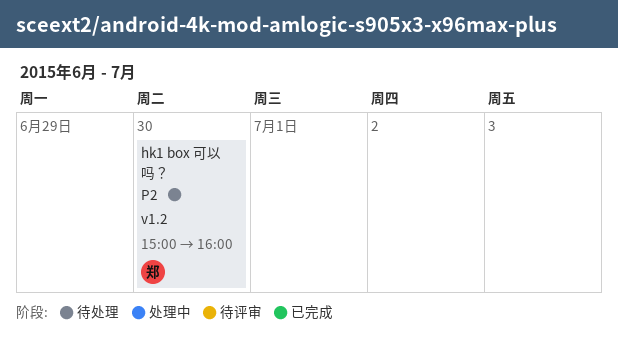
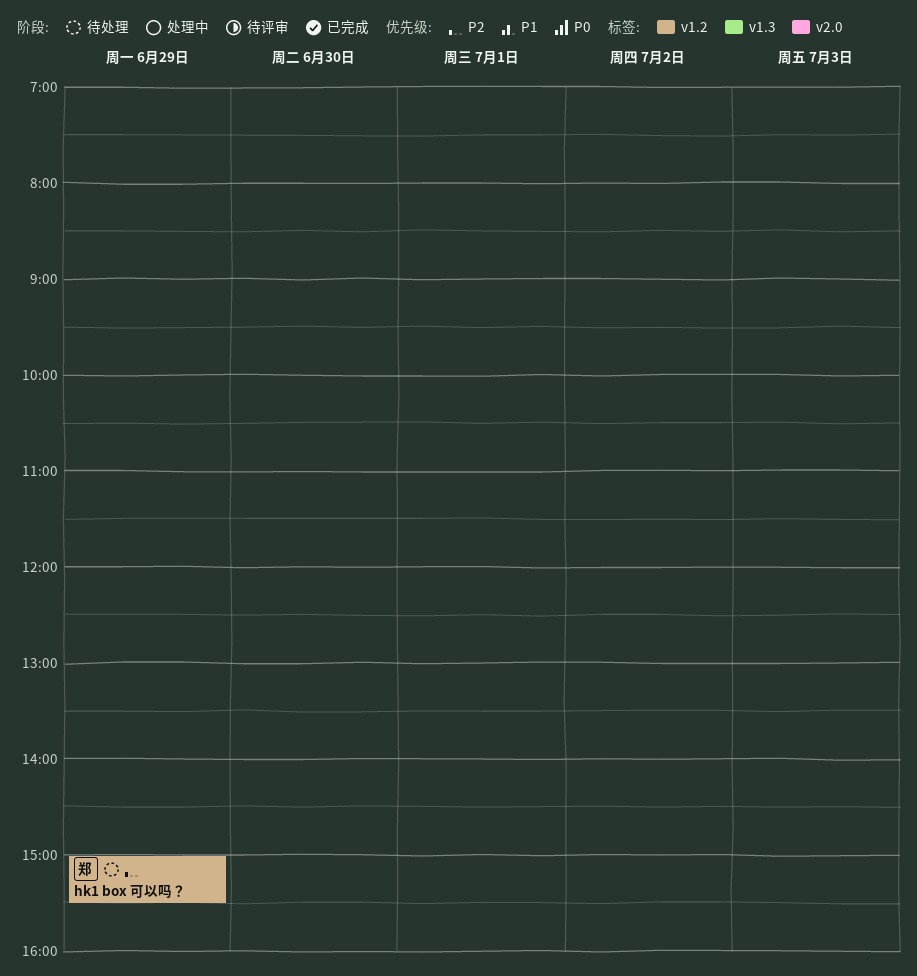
hk1 box 可以吗？, day: Jun 30 -> Jun 29
hk1 box 可以吗？, ends: 16:00 -> 15:30

